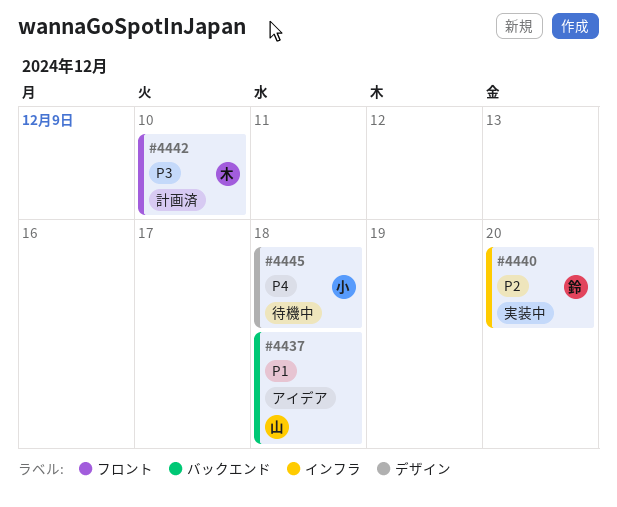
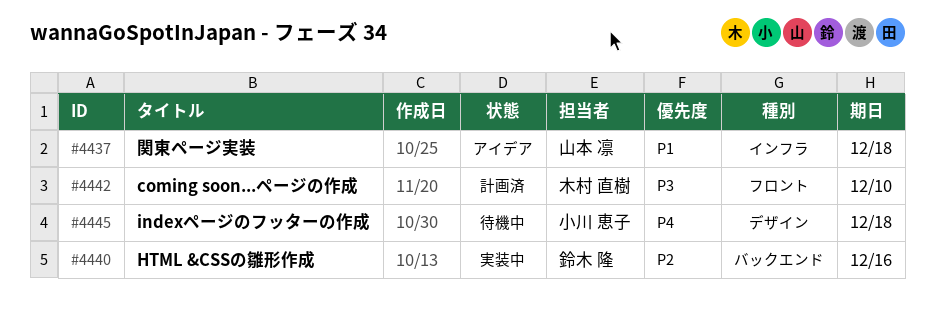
#4437, label: バックエンド -> インフラ
#4440, label: インフラ -> バックエンド
#4440, due: Dec 20 -> Dec 16

